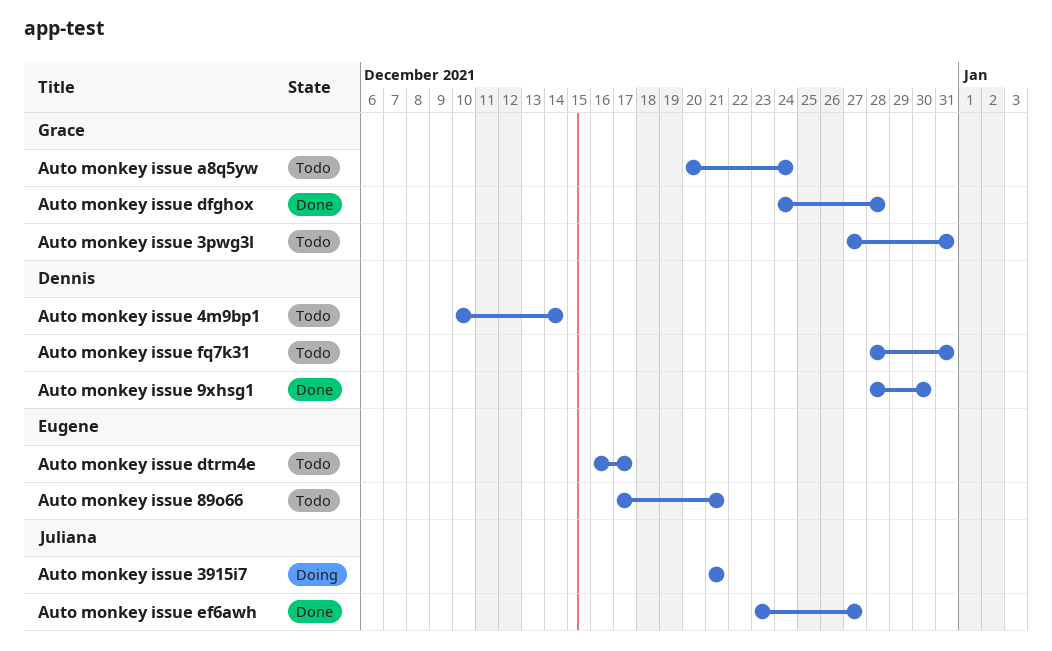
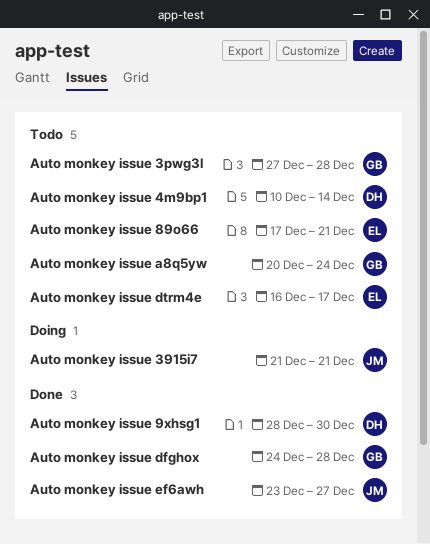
Auto monkey issue 3pwg3l, due: Dec 31 -> Dec 28
Auto monkey issue fq7k31: present -> none

